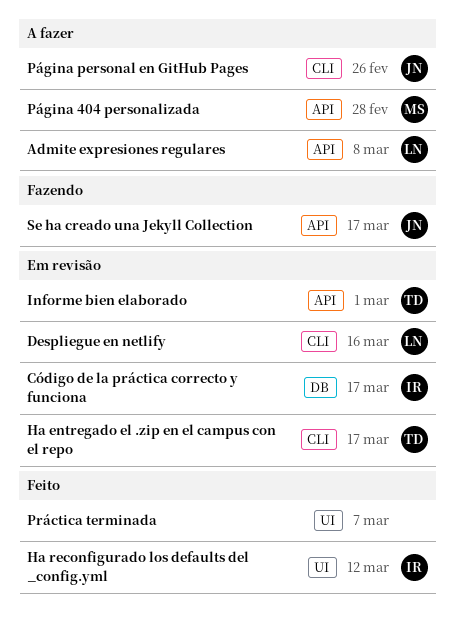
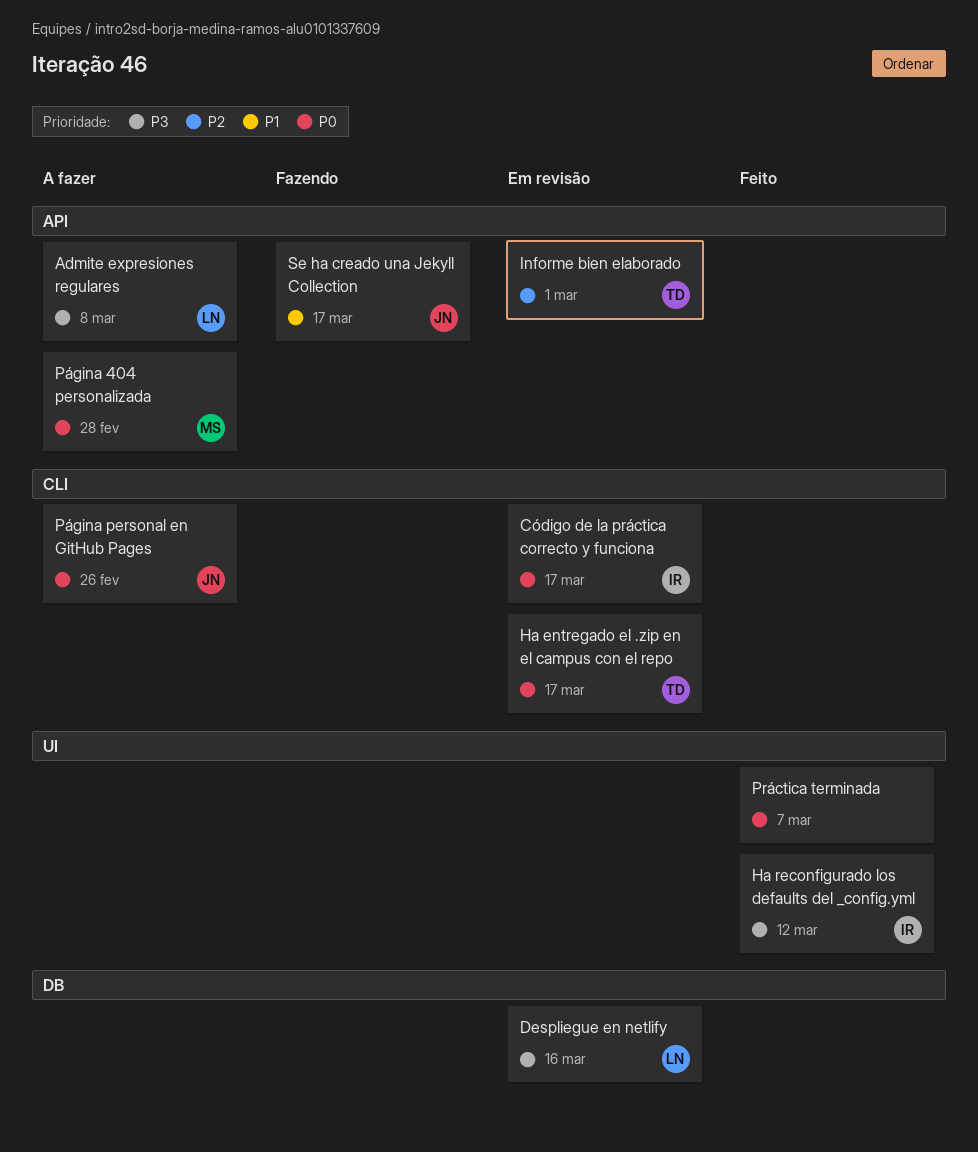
Código de la práctica correcto y funciona, label: DB -> CLI
Despliegue en netlify, label: CLI -> DB

